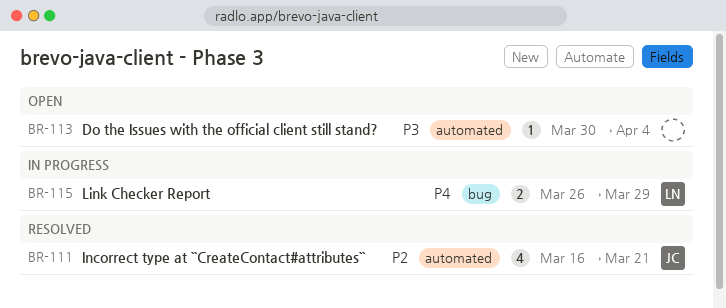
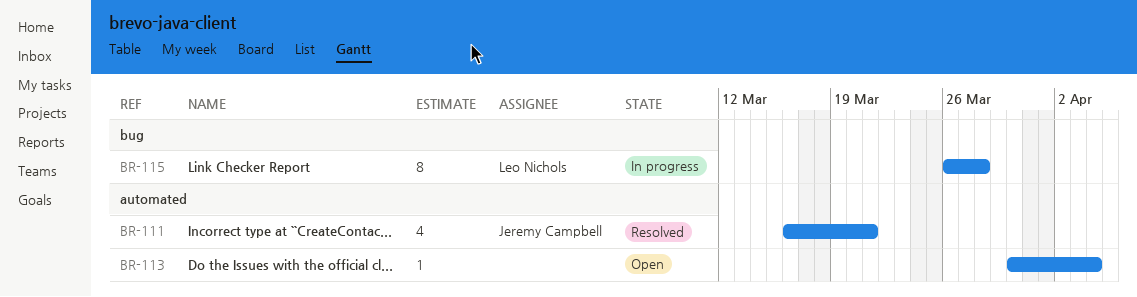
BR-115, estimate: 2 -> 8
BR-115, due: Mar 29 -> Mar 28

